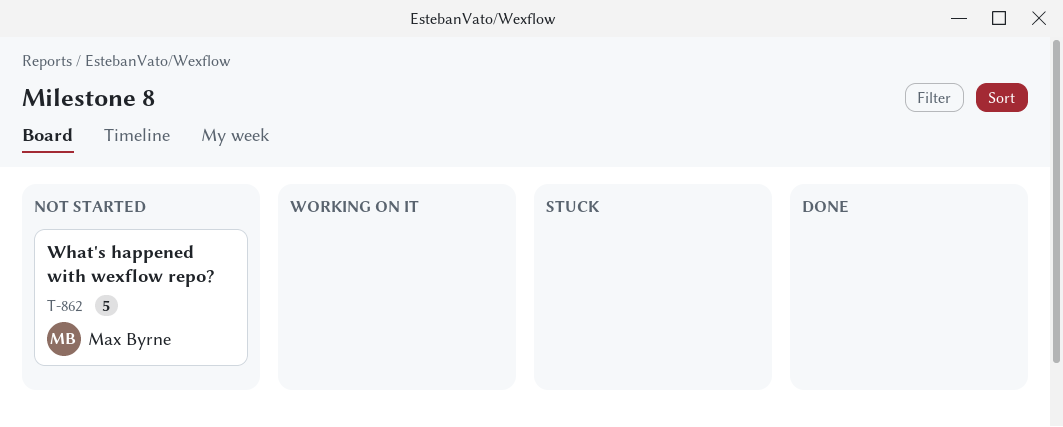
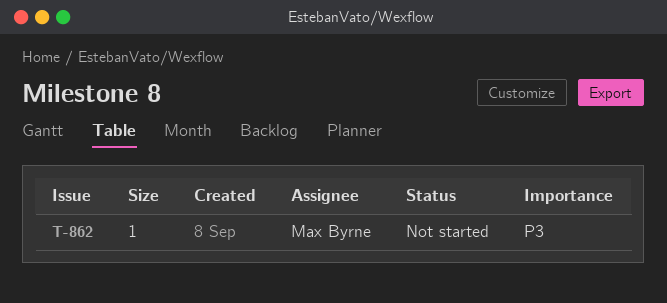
T-862, estimate: 5 -> 1

